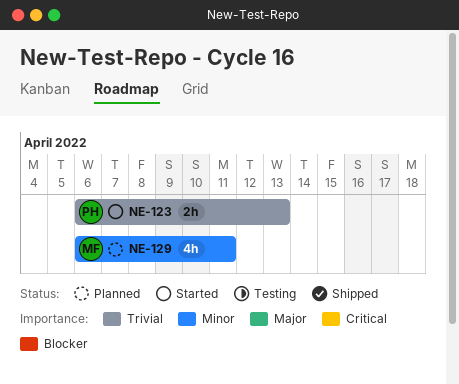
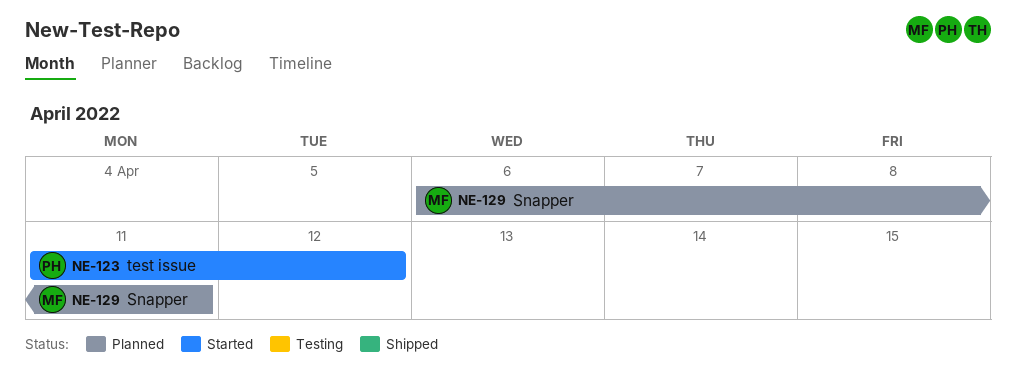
NE-123, start: Apr 6 -> Apr 11
NE-123, due: Apr 13 -> Apr 12

